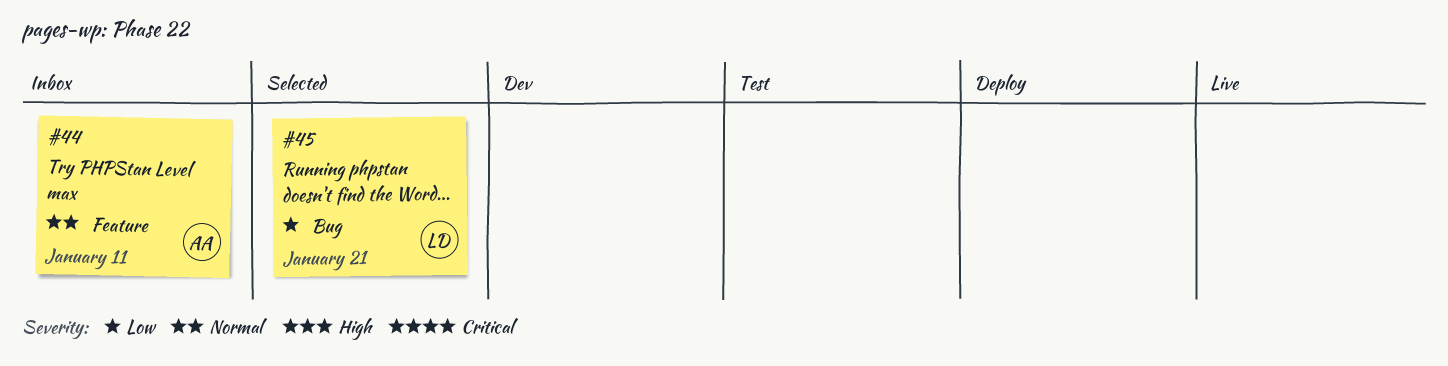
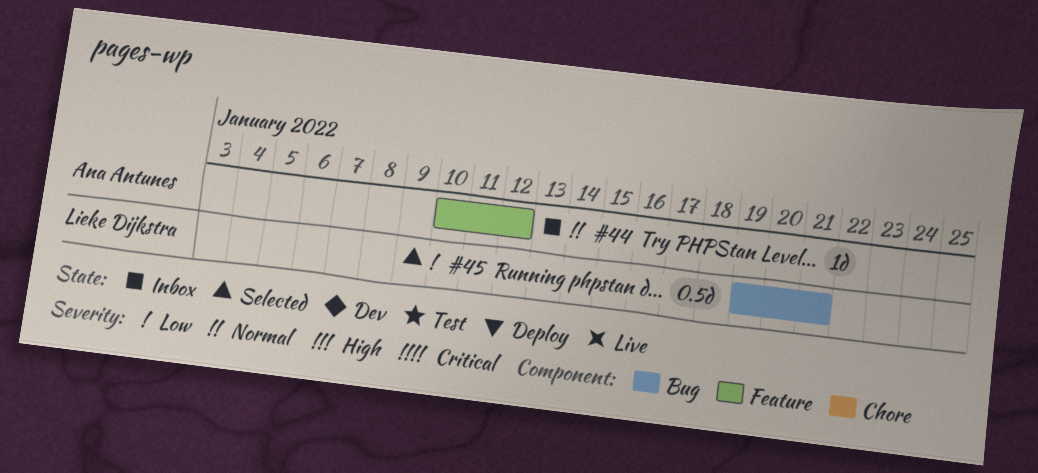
#44, due: Jan 11 -> Jan 12

